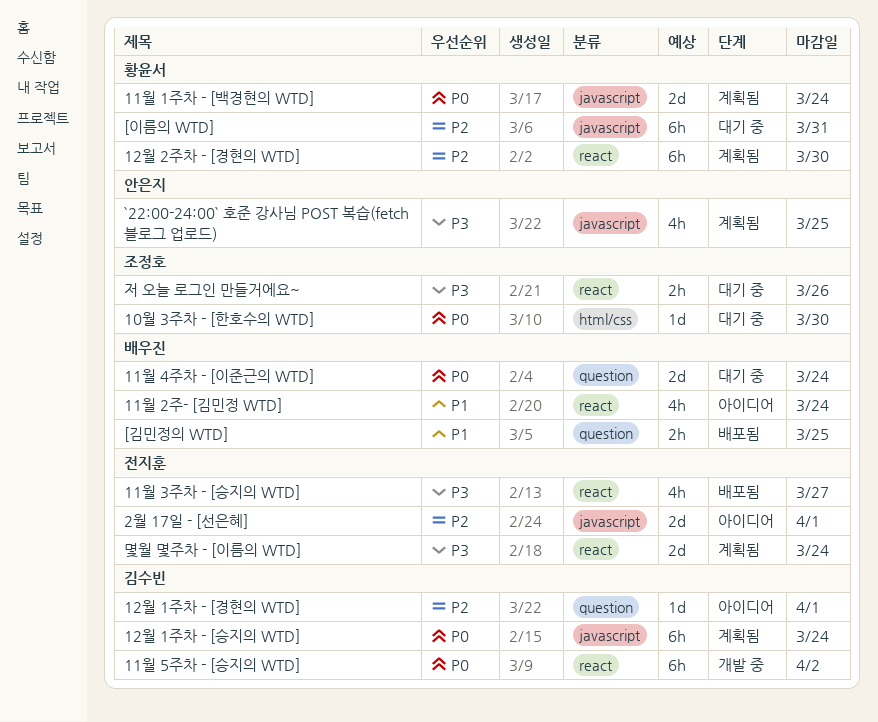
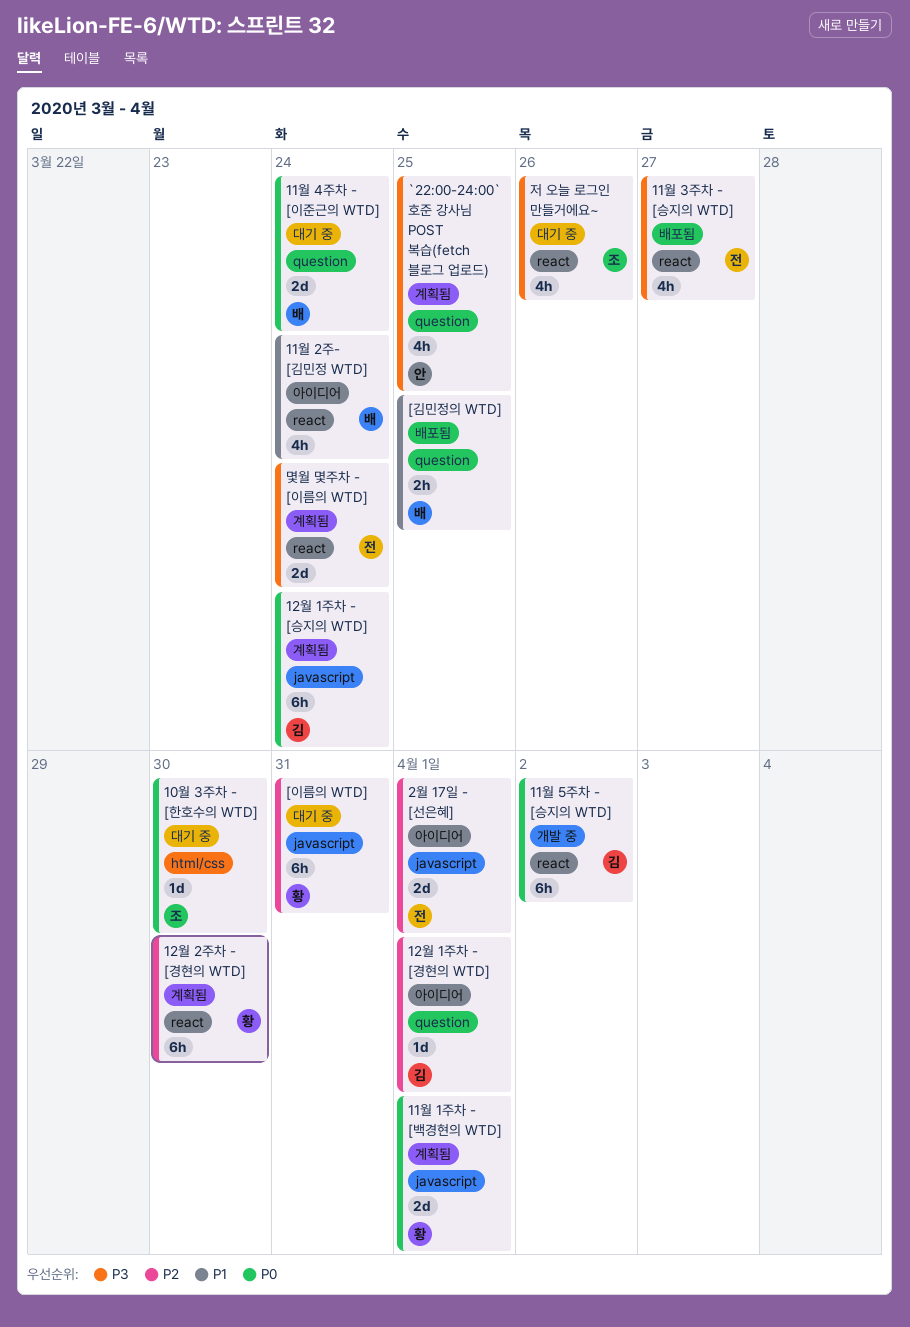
11월 1주차 - [백경현의 WTD], due: Mar 24 -> Apr 1
`22:00-24:00` 호준 강사님 POST 복습(fetch 블로그 업로드), label: javascript -> question
저 오늘 로그인 만들거에요~, estimate: 2h -> 4h

